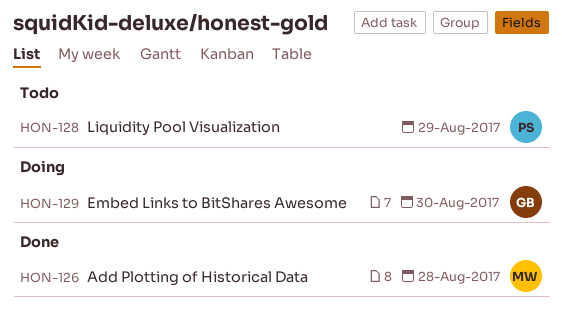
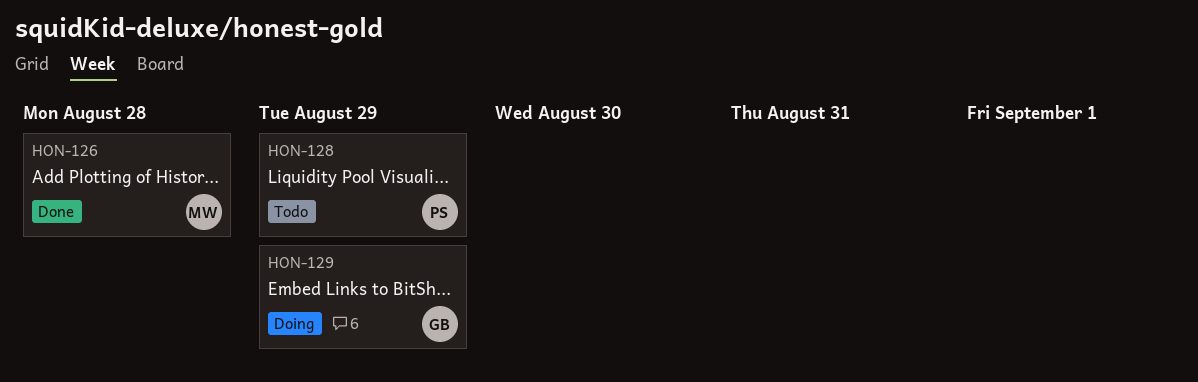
HON-129, due: Aug 30 -> Aug 29

